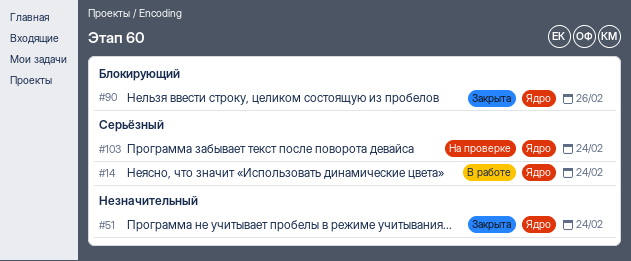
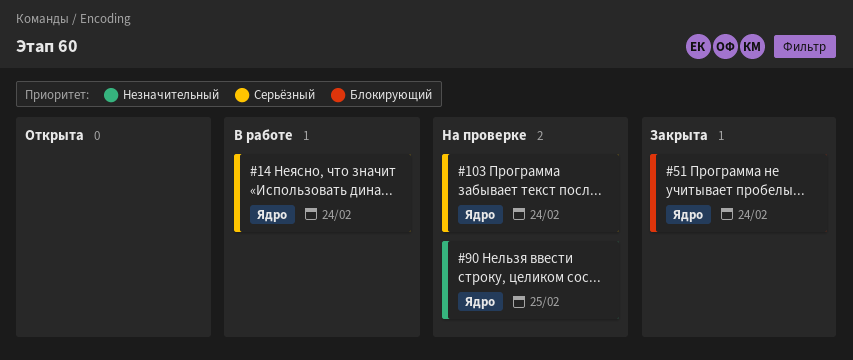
#51, priority: Незначительный -> Блокирующий
#90, status: Закрыта -> На проверке
#90, priority: Блокирующий -> Незначительный
#90, due: Feb 26 -> Feb 25

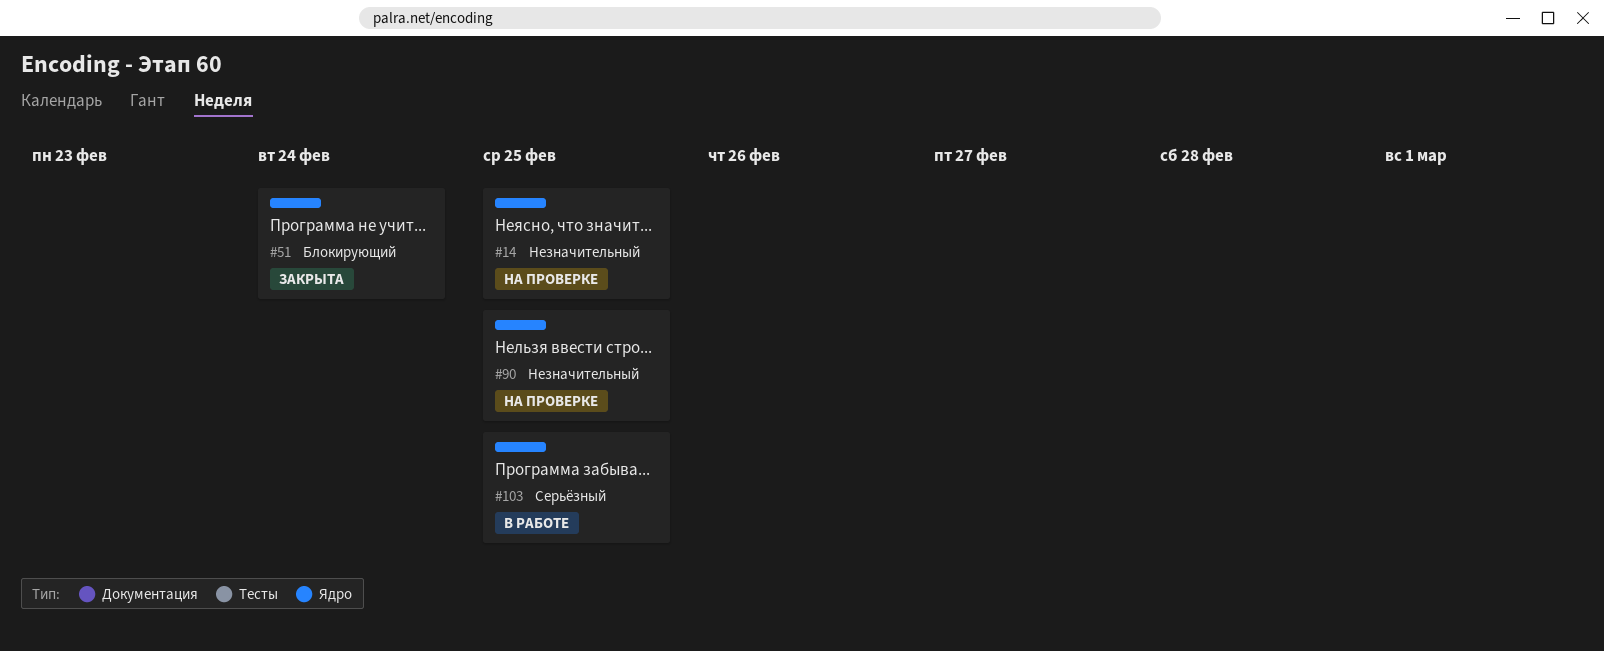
#14, status: В работе -> На проверке
#14, priority: Серьёзный -> Незначительный
#14, due: Feb 24 -> Feb 25
#103, status: На проверке -> В работе
#103, due: Feb 24 -> Feb 25

